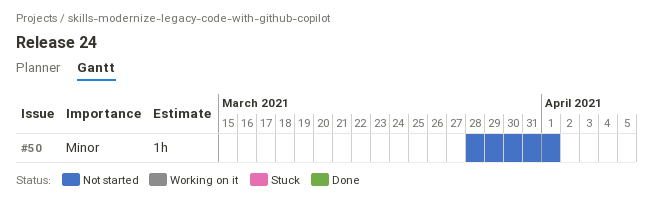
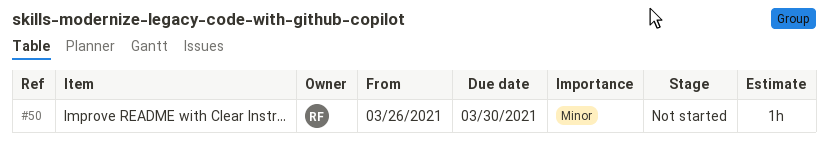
#50, start: Mar 28 -> Mar 26
#50, due: Apr 1 -> Mar 30

